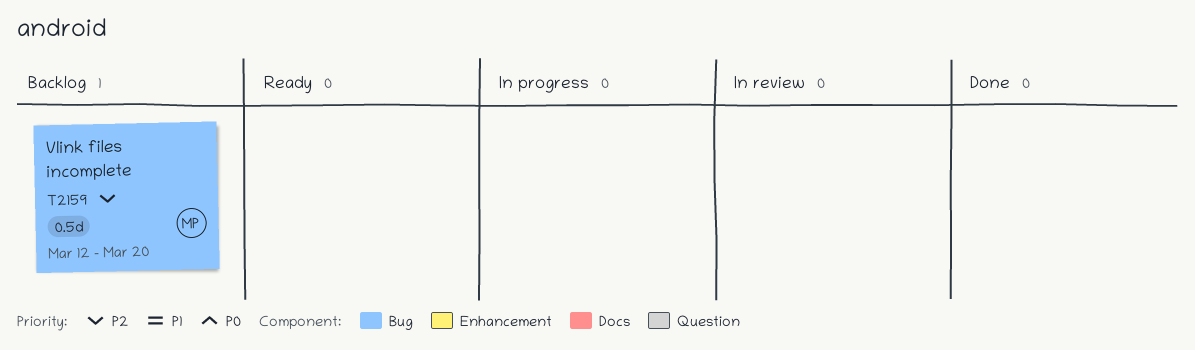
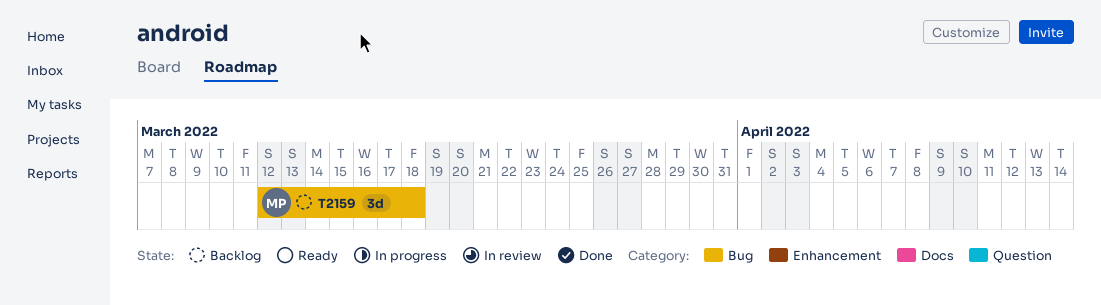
T2159, estimate: 0.5d -> 3d
T2159, due: Mar 20 -> Mar 18

